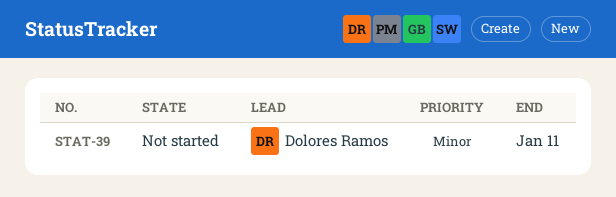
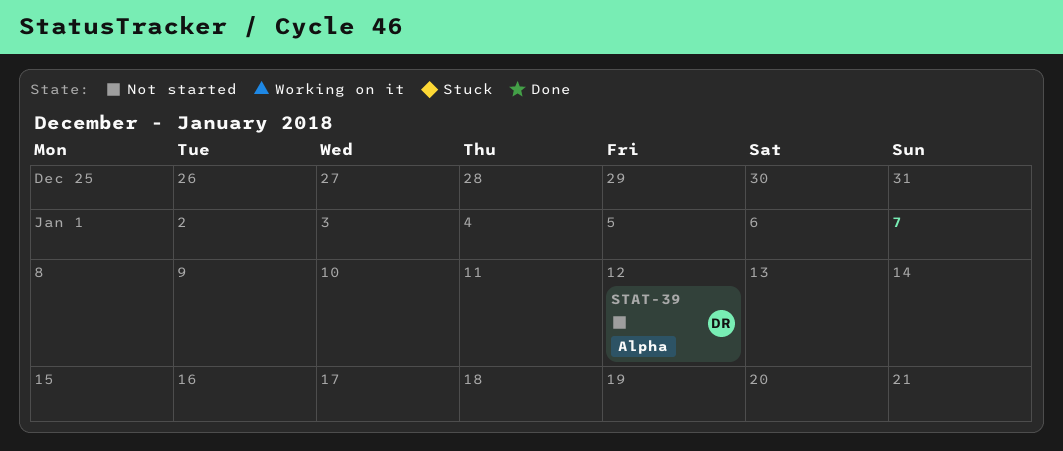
STAT-39, due: Jan 11 -> Jan 12

